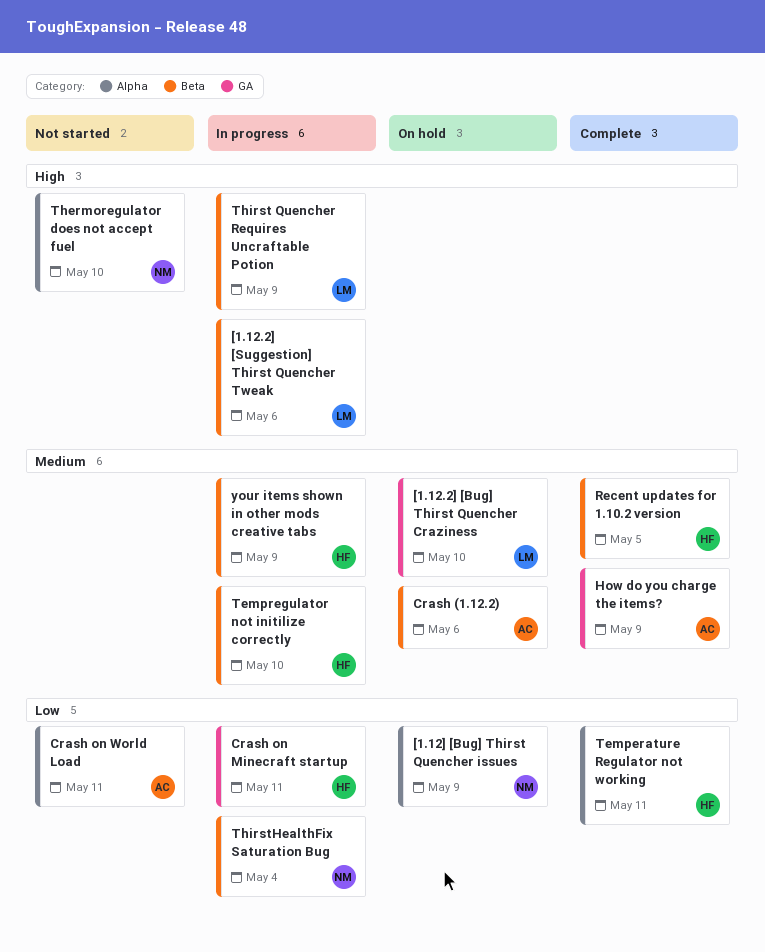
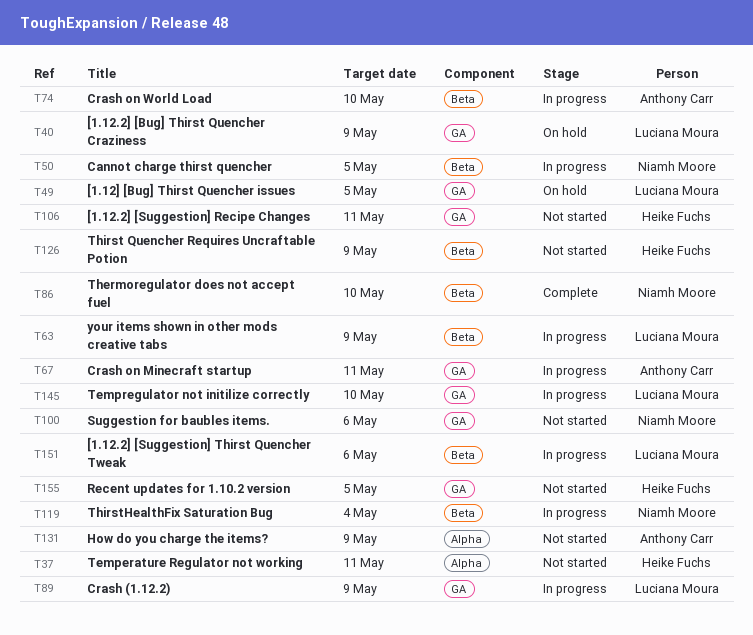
[1.12.2] [Bug] Thirst Quencher Craziness, due: May 10 -> May 9
[1.12.2] [Suggestion] Recipe Changes: none -> present
[1.12] [Bug] Thirst Quencher issues, owner: Niamh Moore -> Luciana Moura
[1.12] [Bug] Thirst Quencher issues, label: Alpha -> GA
[1.12] [Bug] Thirst Quencher issues, due: May 9 -> May 5
Cannot charge thirst quencher: none -> present
Crash (1.12.2), status: On hold -> In progress
Crash (1.12.2), owner: Anthony Carr -> Luciana Moura
Crash (1.12.2), label: Beta -> GA
Crash (1.12.2), due: May 6 -> May 9
Crash on Minecraft startup, owner: Heike Fuchs -> Anthony Carr
Crash on World Load, status: Not started -> In progress
Crash on World Load, label: Alpha -> Beta
Crash on World Load, due: May 11 -> May 10
How do you charge the items?, status: Complete -> Not started
How do you charge the items?, label: GA -> Alpha
Recent updates for 1.10.2 version, status: Complete -> Not started
Recent updates for 1.10.2 version, label: Beta -> GA
Suggestion for baubles items.: none -> present
Temperature Regulator not working, status: Complete -> Not started
Tempregulator not initilize correctly, owner: Heike Fuchs -> Luciana Moura
Tempregulator not initilize correctly, label: Beta -> GA
Thermoregulator does not accept fuel, status: Not started -> Complete
Thermoregulator does not accept fuel, label: Alpha -> Beta
Thirst Quencher Requires Uncraftable Potion, status: In progress -> Not started
Thirst Quencher Requires Uncraftable Potion, owner: Luciana Moura -> Heike Fuchs
your items shown in other mods creative tabs, owner: Heike Fuchs -> Luciana Moura

